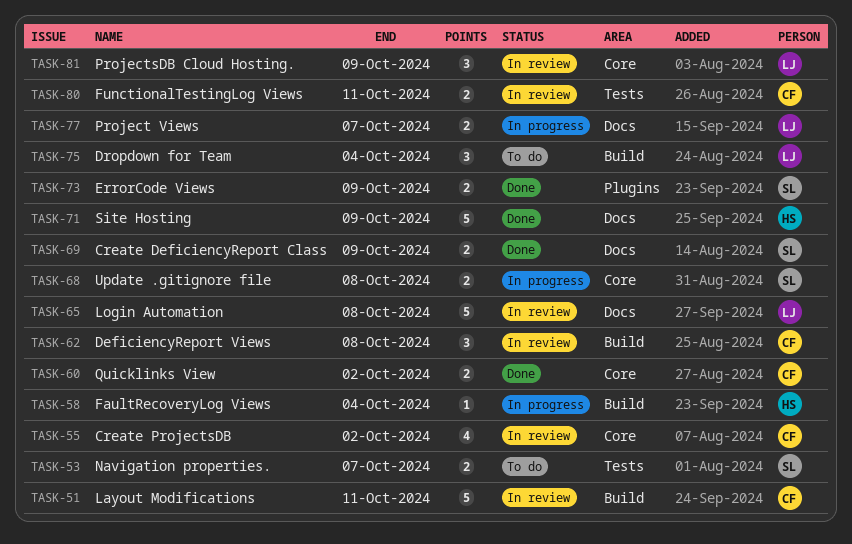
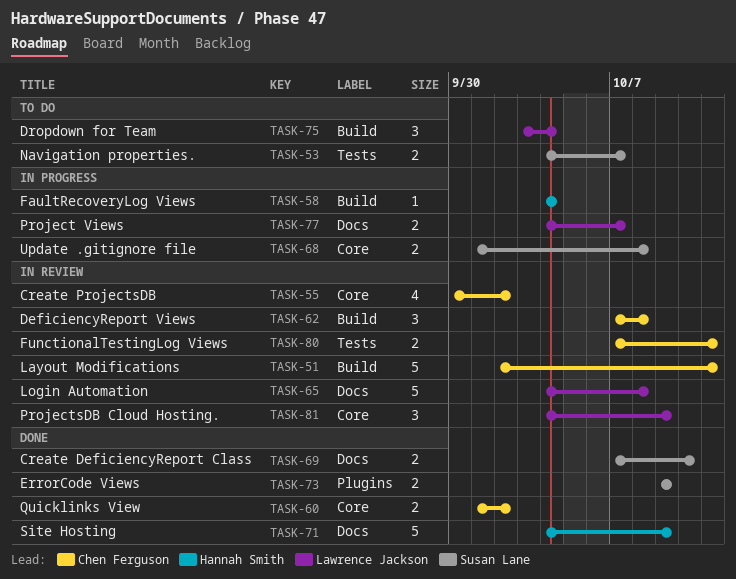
TASK-69, due: Oct 9 -> Oct 10

